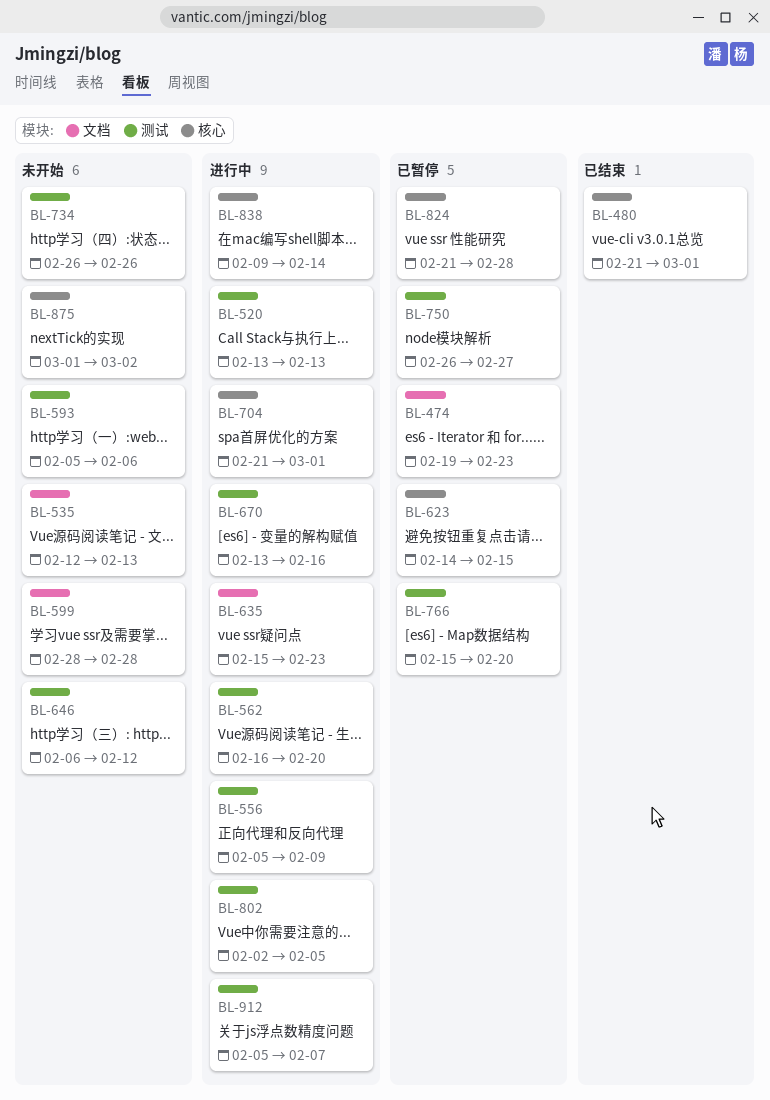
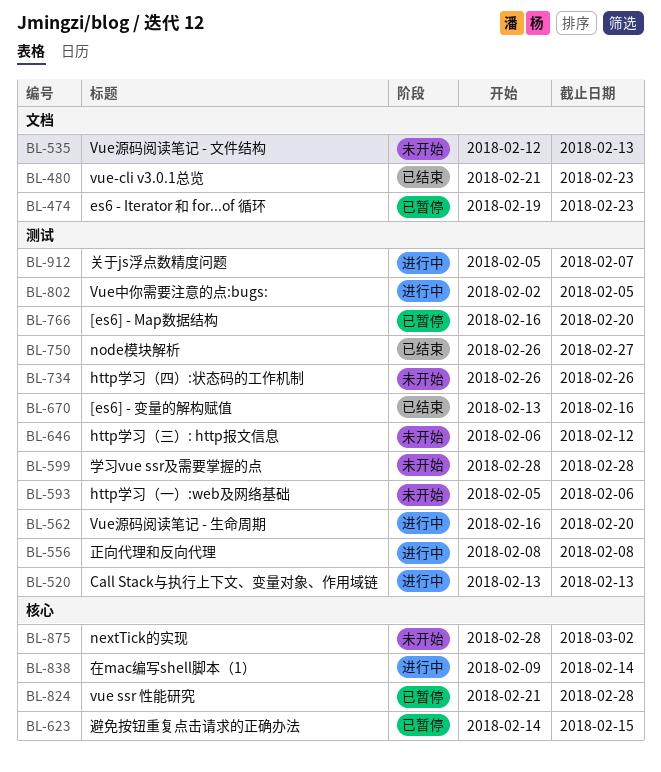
BL-480, label: 核心 -> 文档
BL-480, due: Mar 1 -> Feb 23
BL-556, start: Feb 5 -> Feb 8
BL-556, due: Feb 9 -> Feb 8
BL-599, label: 文档 -> 测试
BL-635: present -> none
BL-670, status: 进行中 -> 已结束
BL-704: present -> none
BL-750, status: 已暂停 -> 已结束
BL-766, start: Feb 15 -> Feb 16
BL-875, start: Mar 1 -> Feb 28

